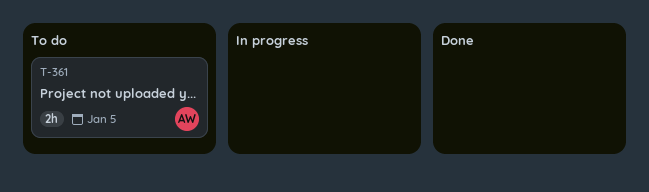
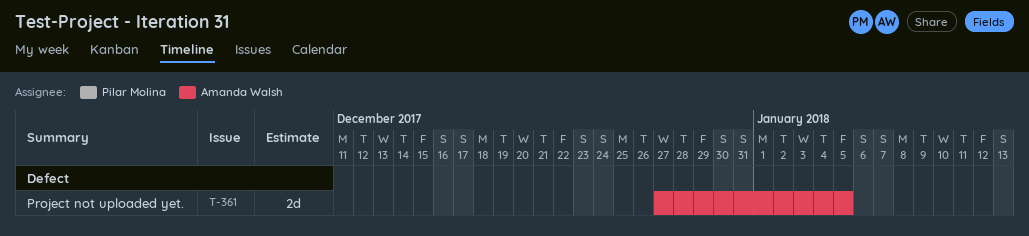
T-361, estimate: 2h -> 2d

